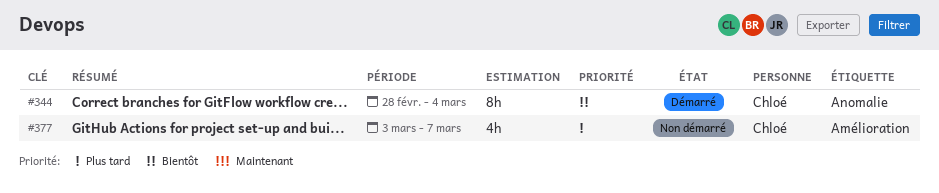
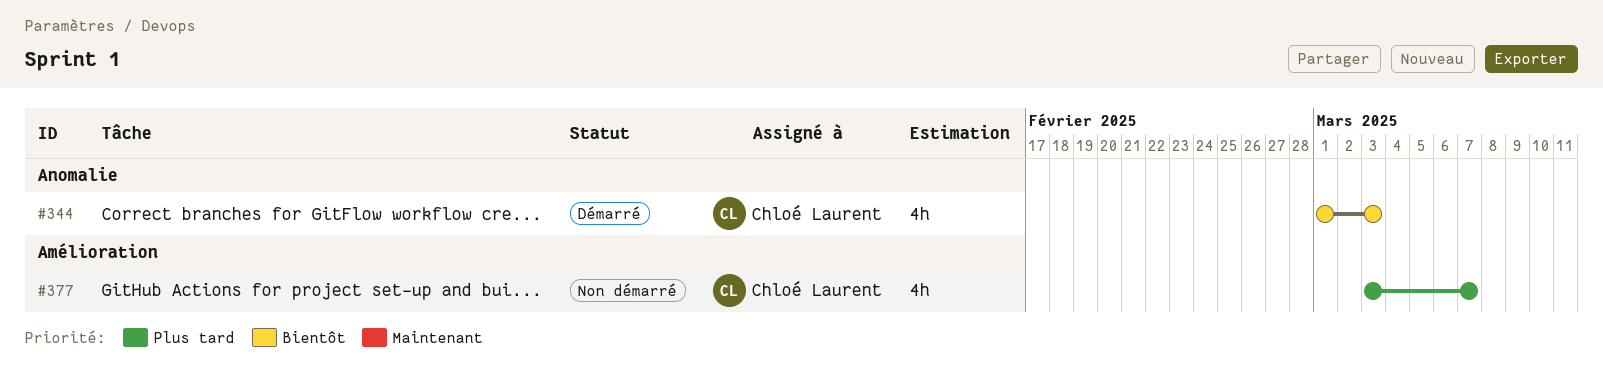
#344, estimate: 8h -> 4h
#344, start: Feb 28 -> Mar 1
#344, due: Mar 4 -> Mar 3

